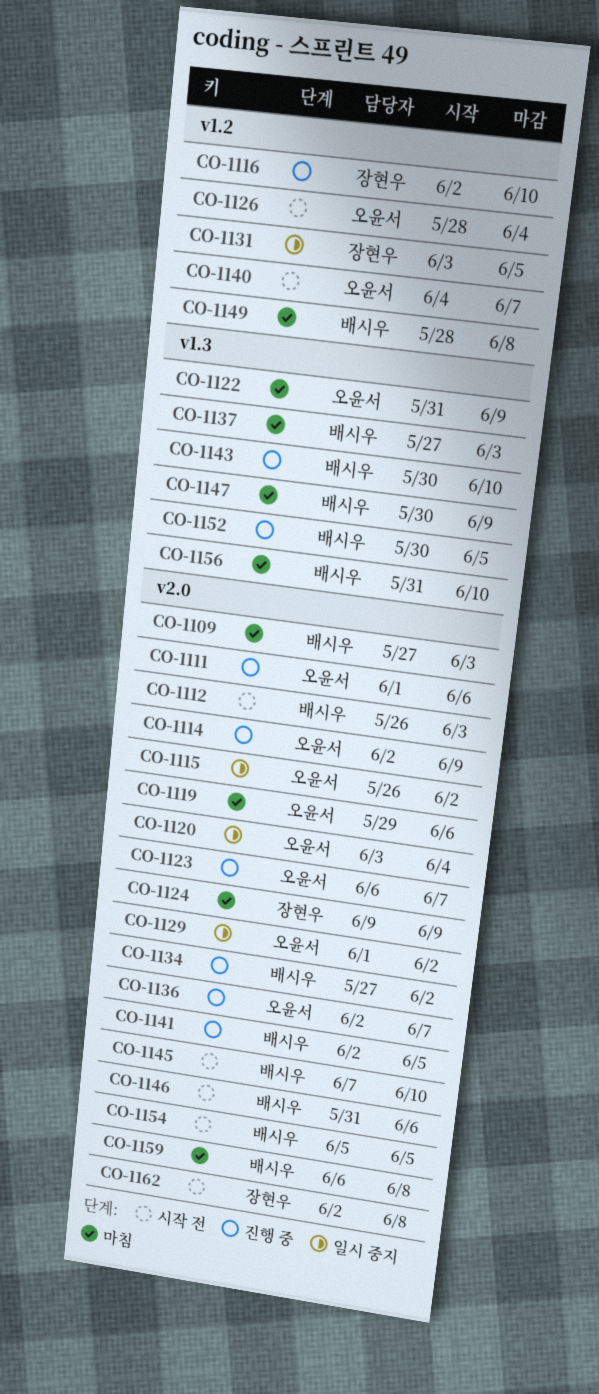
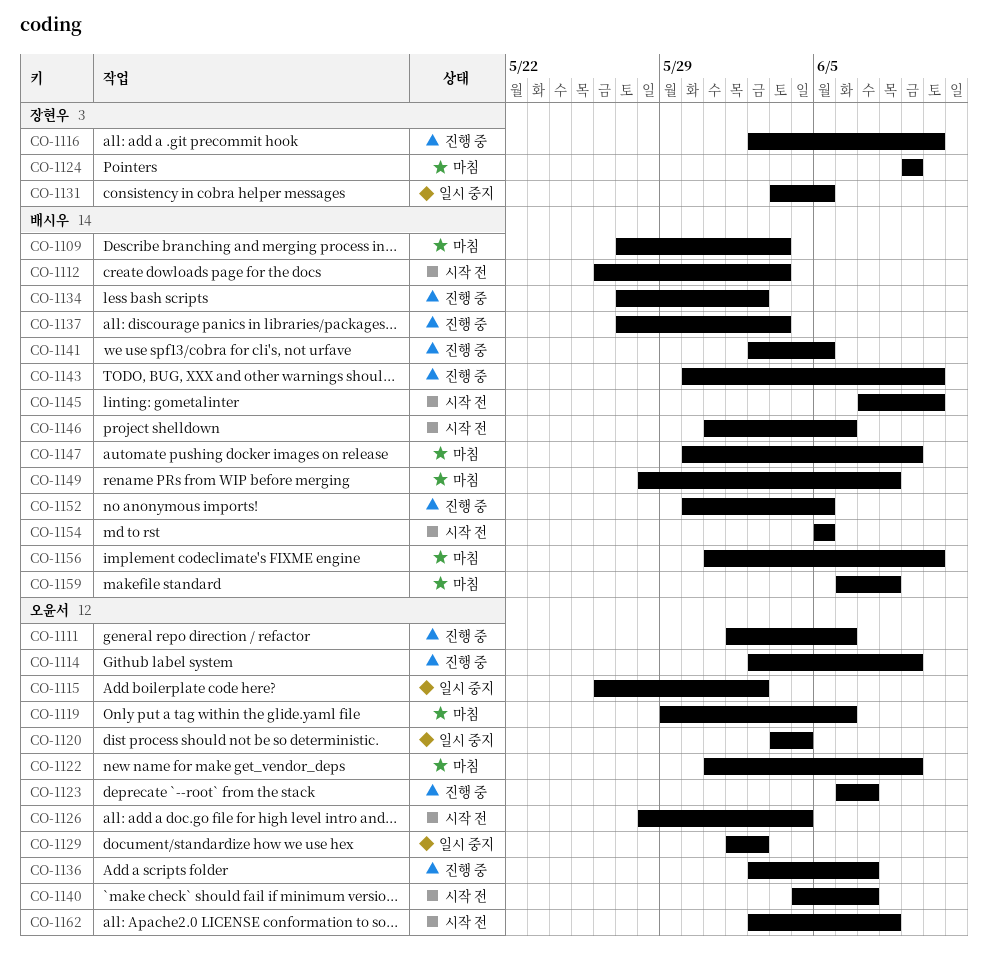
CO-1137, status: 마침 -> 진행 중
CO-1162, owner: 장현우 -> 오윤서

